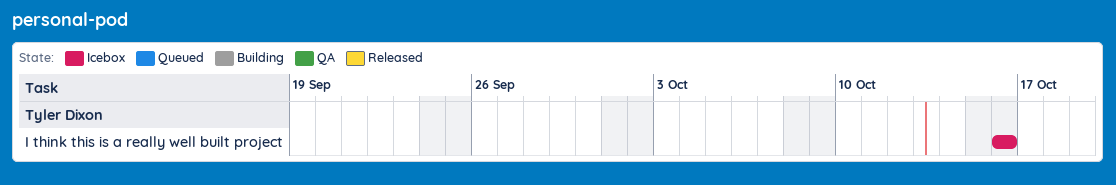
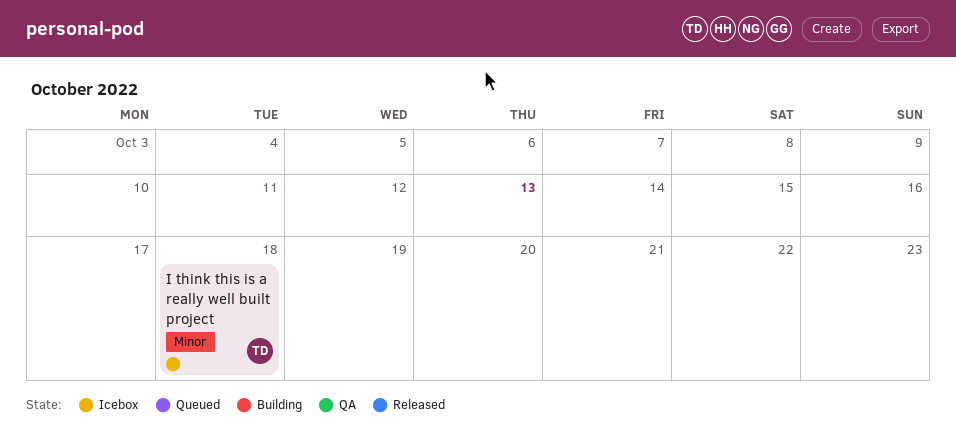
I think this is a really well built project, due: Oct 16 -> Oct 18

